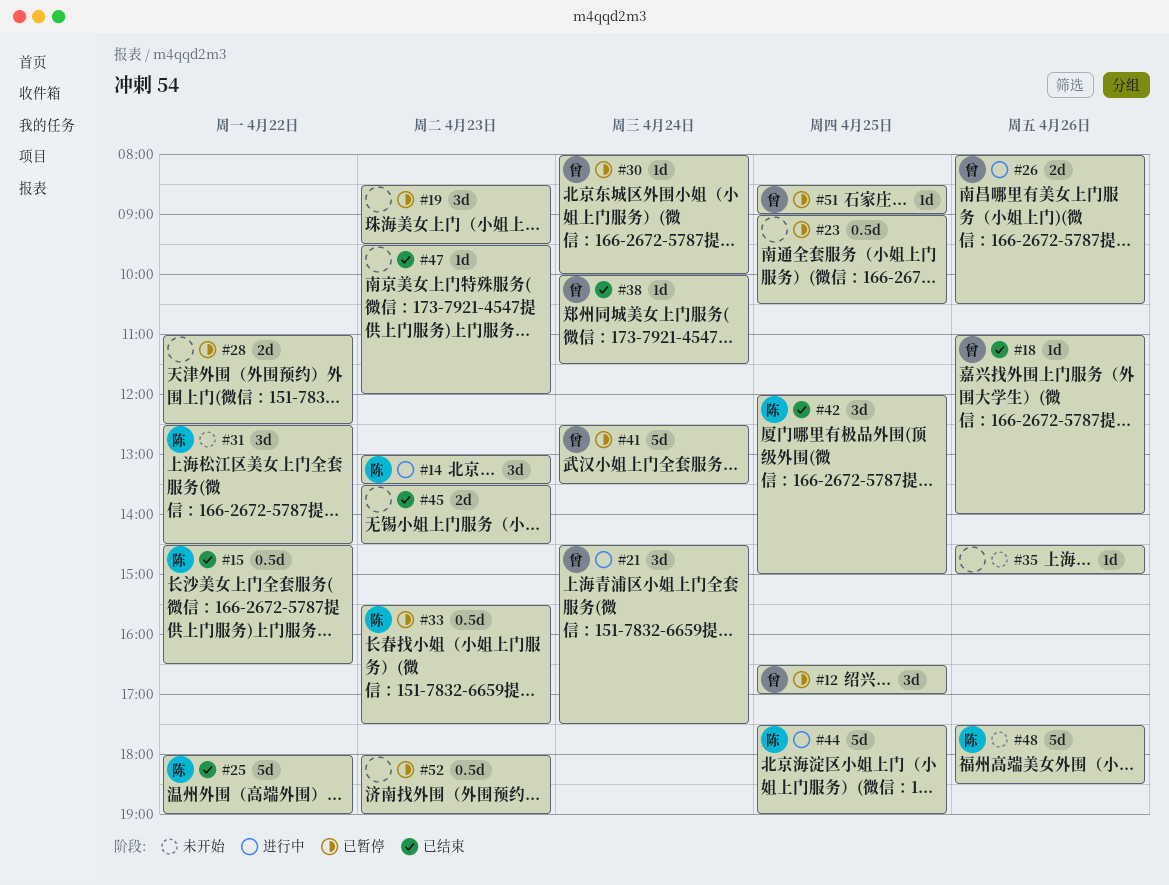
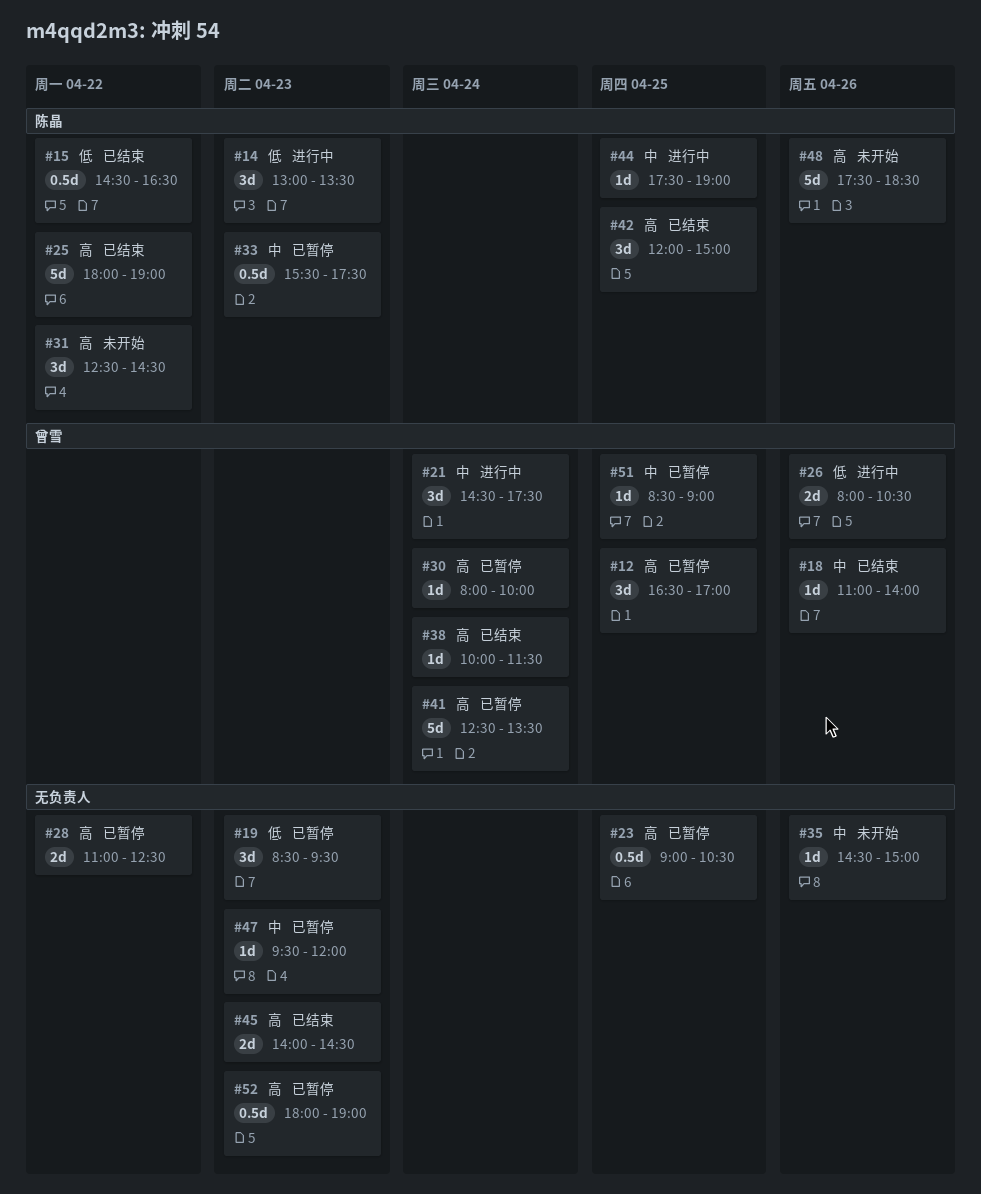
#44, estimate: 5d -> 1d
#45, begins: 13:30 -> 14:00
#47, status: 已结束 -> 已暂停

